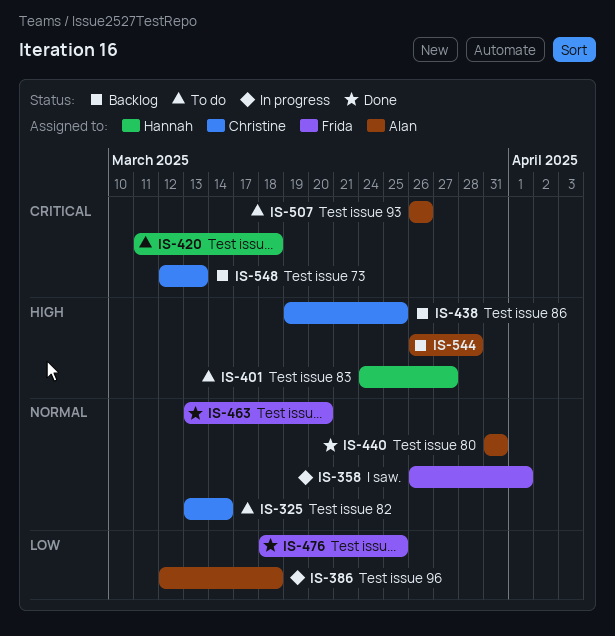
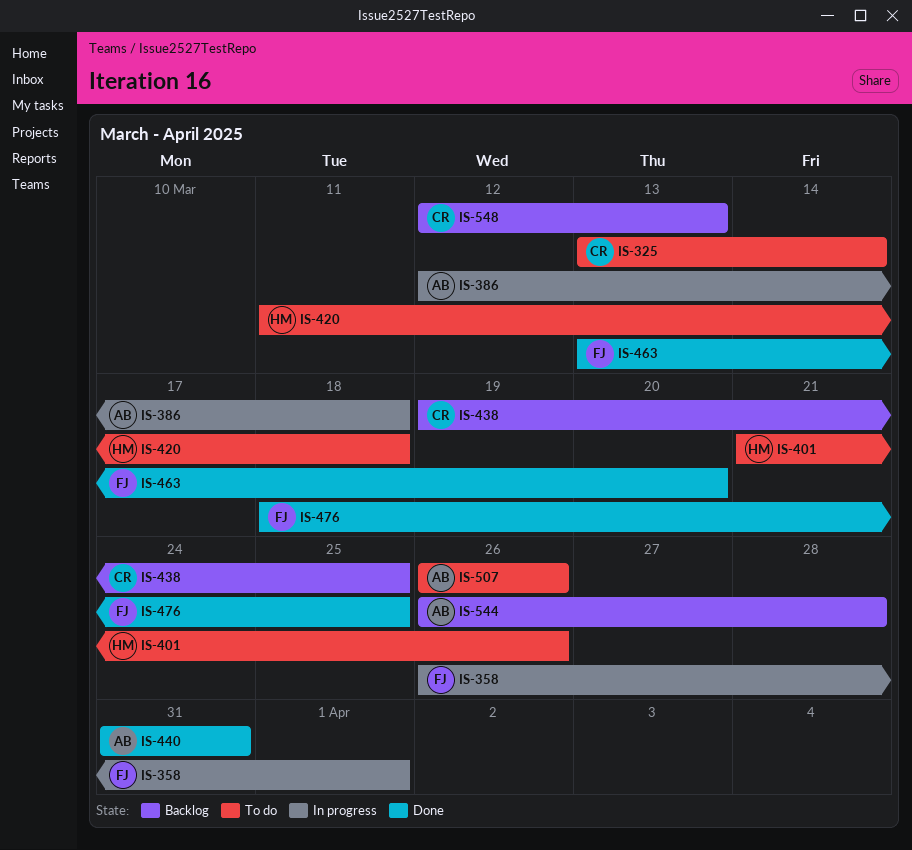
IS-401, start: Mar 24 -> Mar 21
IS-401, due: Mar 27 -> Mar 26

